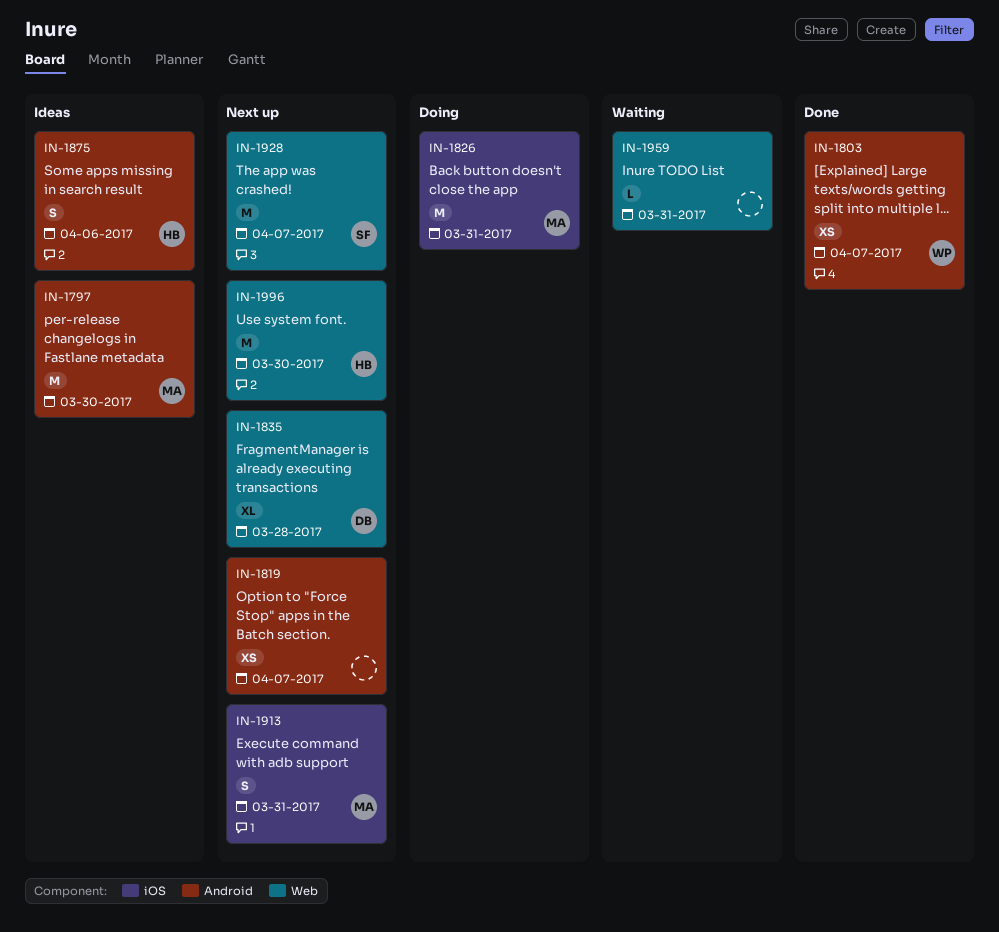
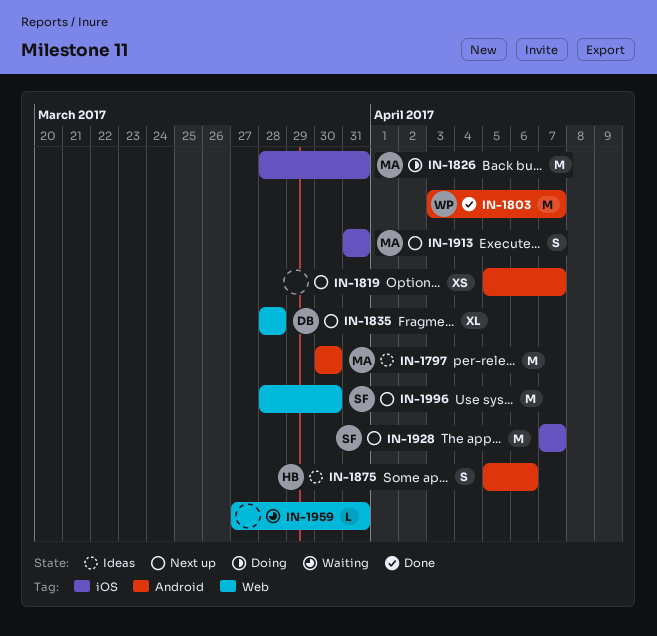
IN-1803, estimate: XS -> M
IN-1928, label: Web -> iOS
IN-1996, owner: HB -> SF

